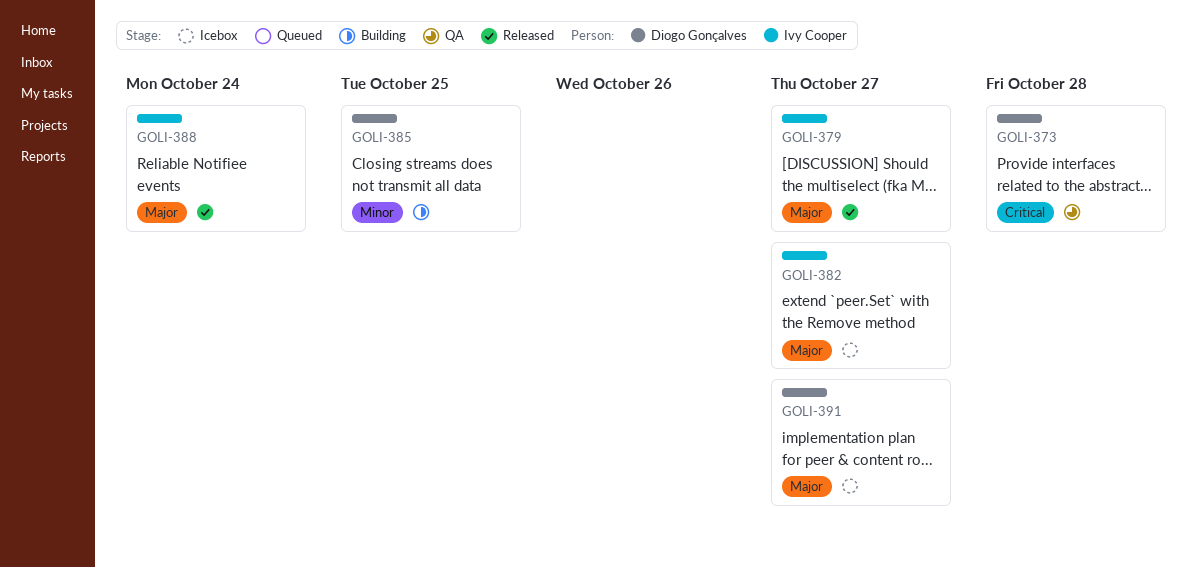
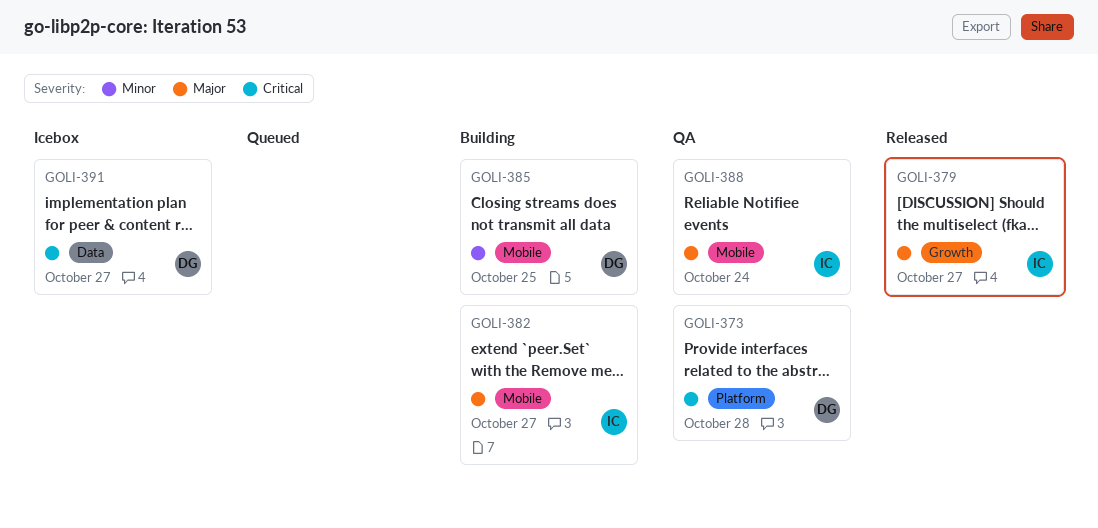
GOLI-382, status: Icebox -> Building
GOLI-388, status: Released -> QA
GOLI-391, priority: Major -> Critical

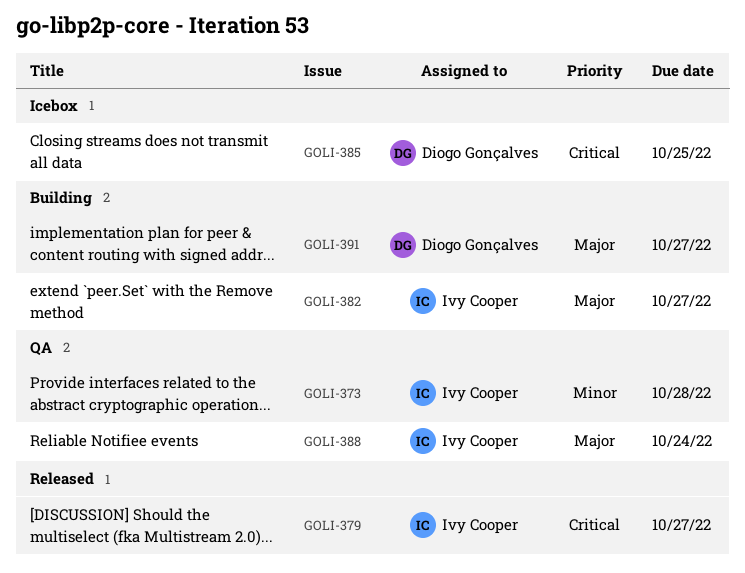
GOLI-373, owner: Diogo Gonçalves -> Ivy Cooper
GOLI-373, priority: Critical -> Minor
GOLI-379, priority: Major -> Critical
GOLI-385, status: Building -> Icebox
GOLI-385, priority: Minor -> Critical
GOLI-391, status: Icebox -> Building
GOLI-391, priority: Critical -> Major

